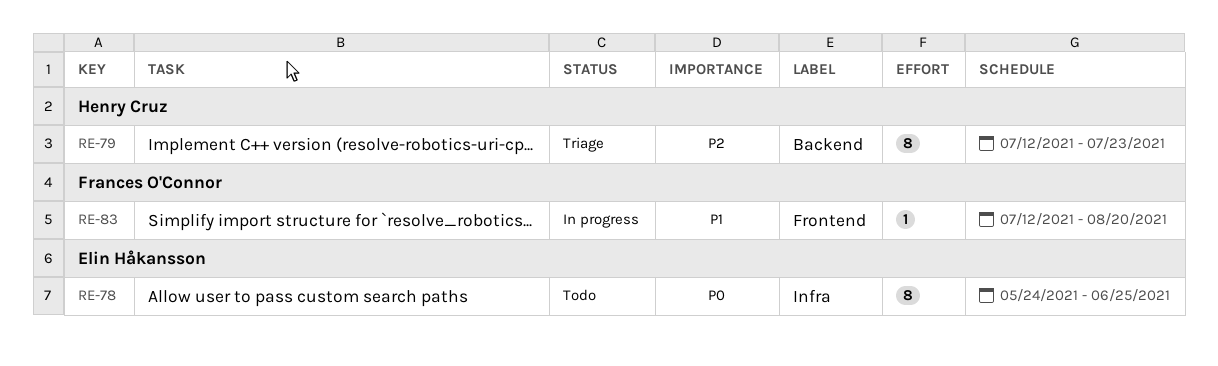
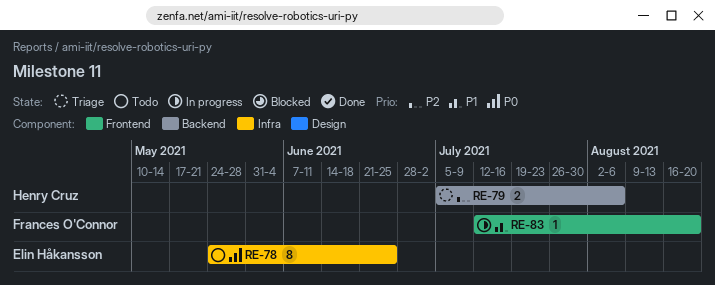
RE-79, estimate: 8 -> 2
RE-79, start: Jul 12 -> Jul 5
RE-79, due: Jul 23 -> Aug 6

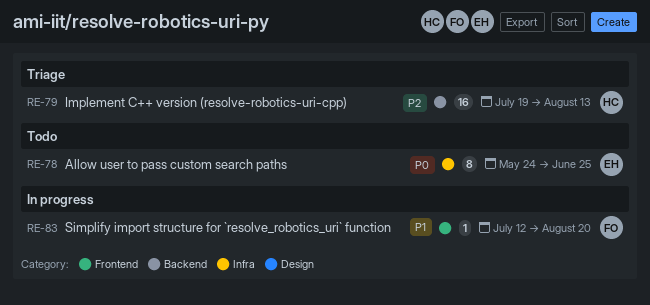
RE-79, estimate: 2 -> 16
RE-79, start: Jul 5 -> Jul 19
RE-79, due: Aug 6 -> Aug 13

